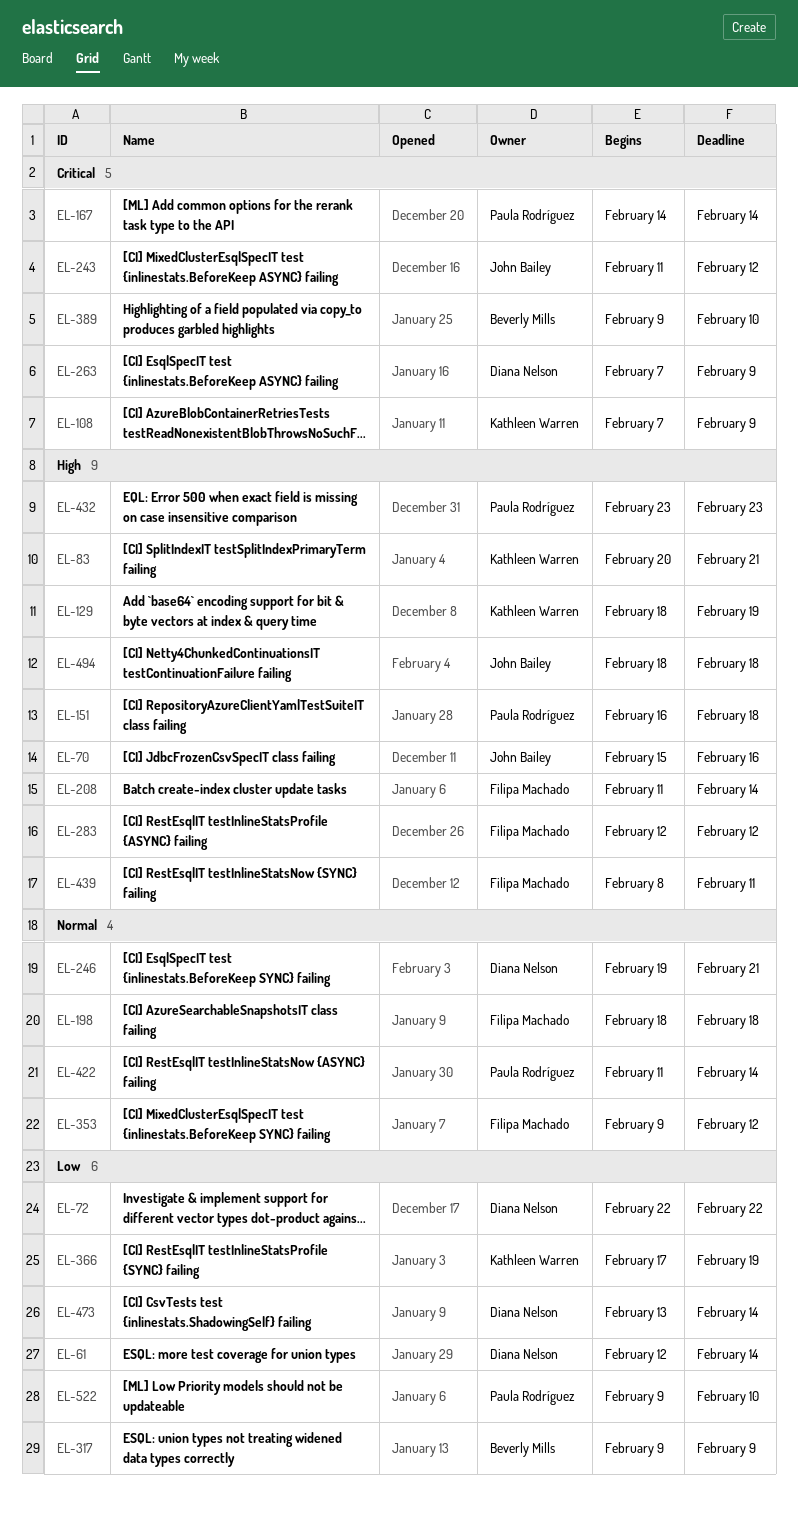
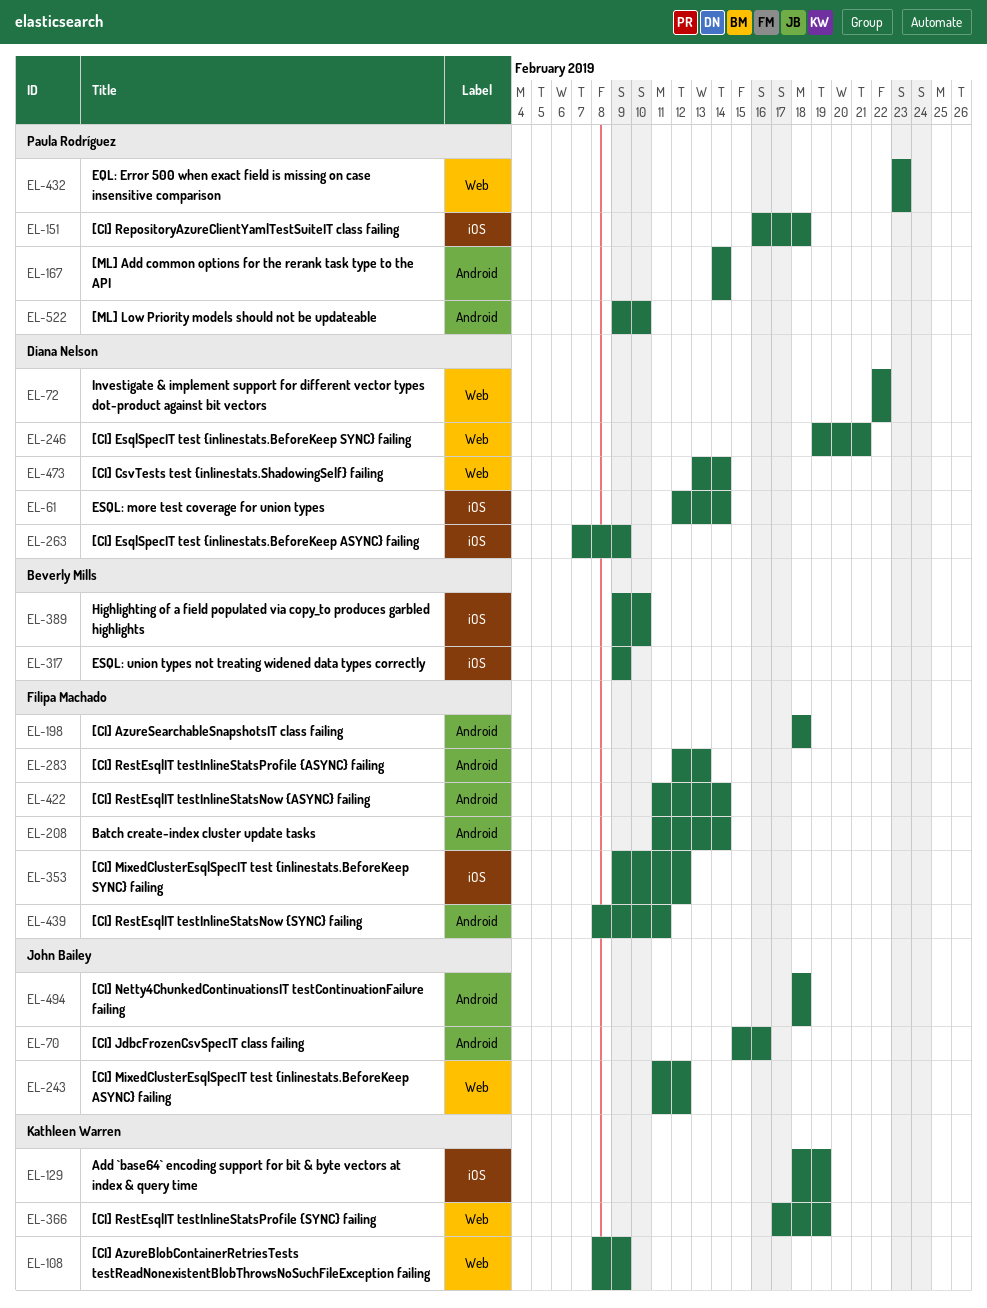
EL-83: present -> none
EL-108, start: Feb 7 -> Feb 8
EL-283, due: Feb 12 -> Feb 13
EL-422, owner: Paula Rodríguez -> Filipa Machado

